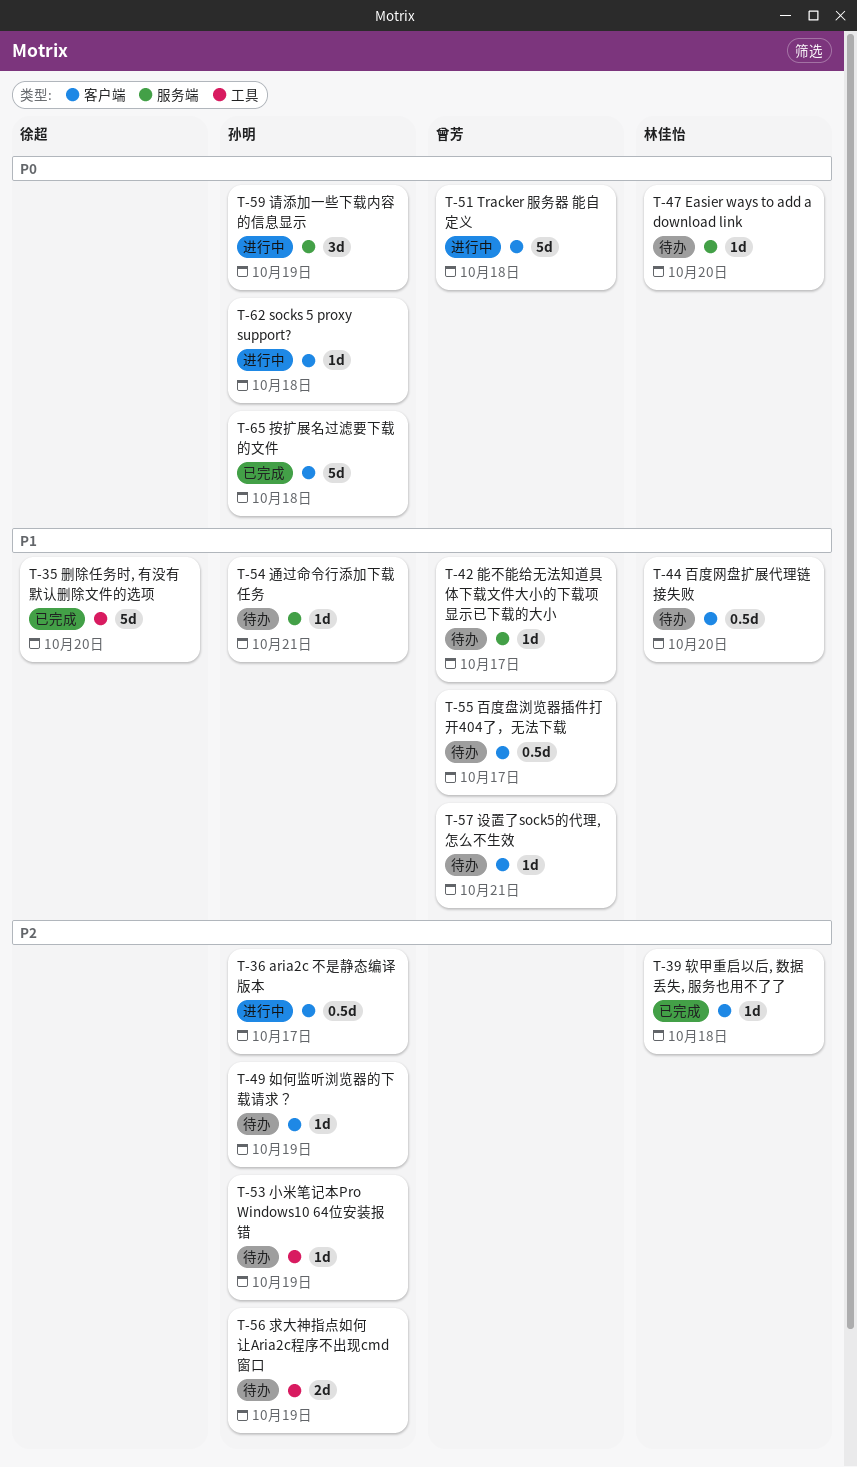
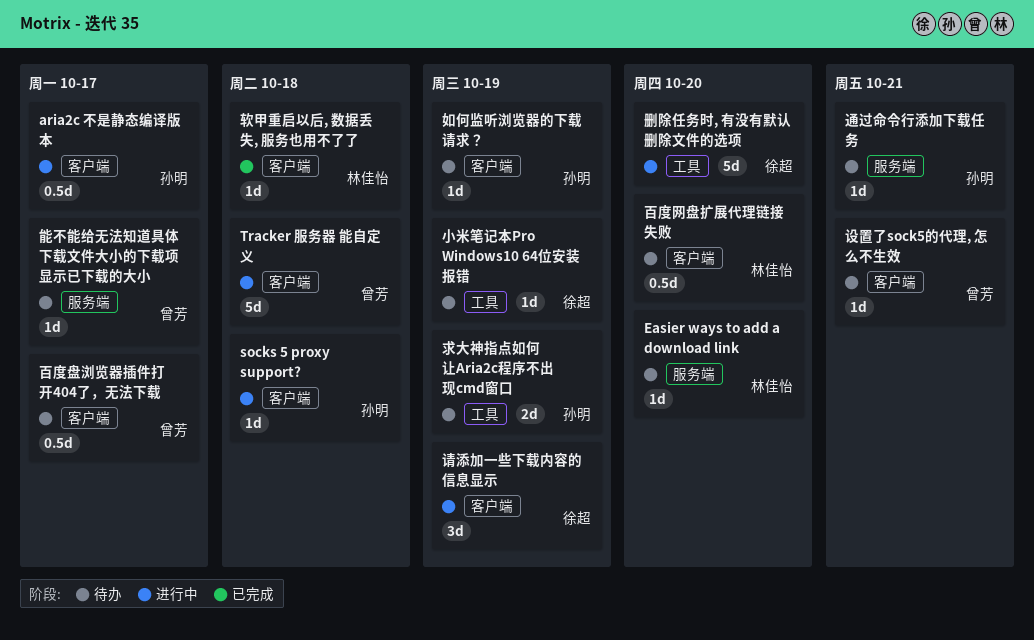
删除任务时, 有没有默认删除文件的选项, status: 已完成 -> 进行中
小米笔记本Pro Windows10 64位安装报错, owner: 孙明 -> 徐超
按扩展名过滤要下载的文件: present -> none
请添加一些下载内容的信息显示, owner: 孙明 -> 徐超
请添加一些下载内容的信息显示, label: 服务端 -> 客户端

